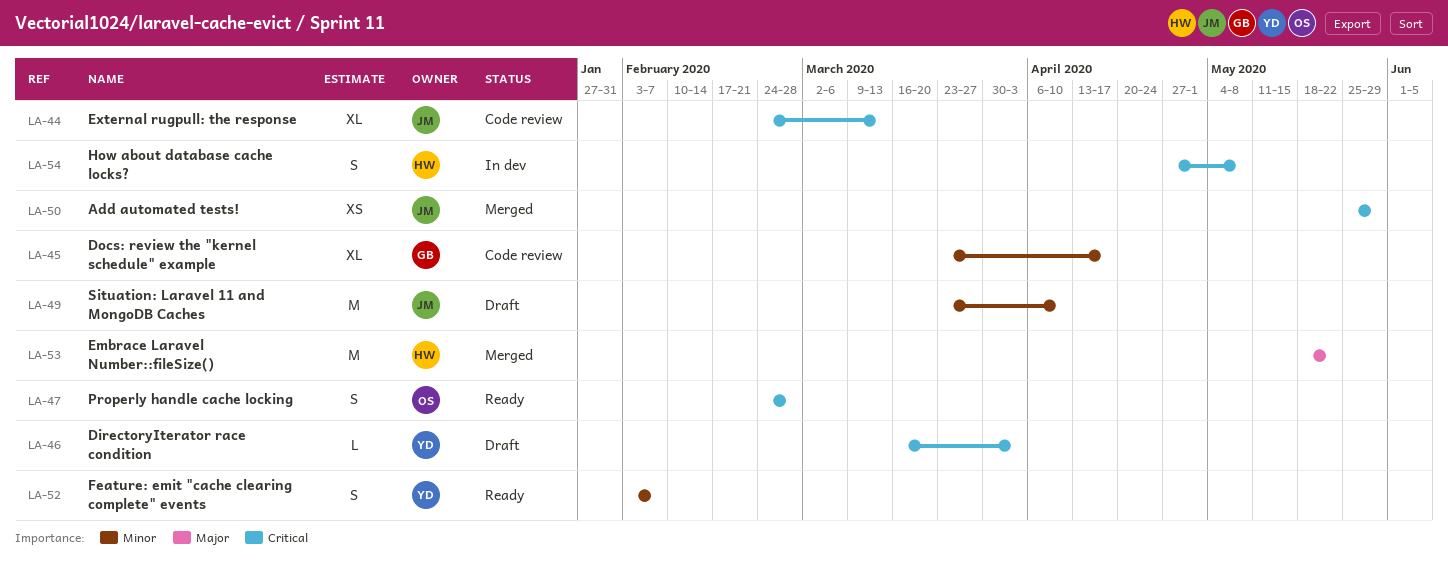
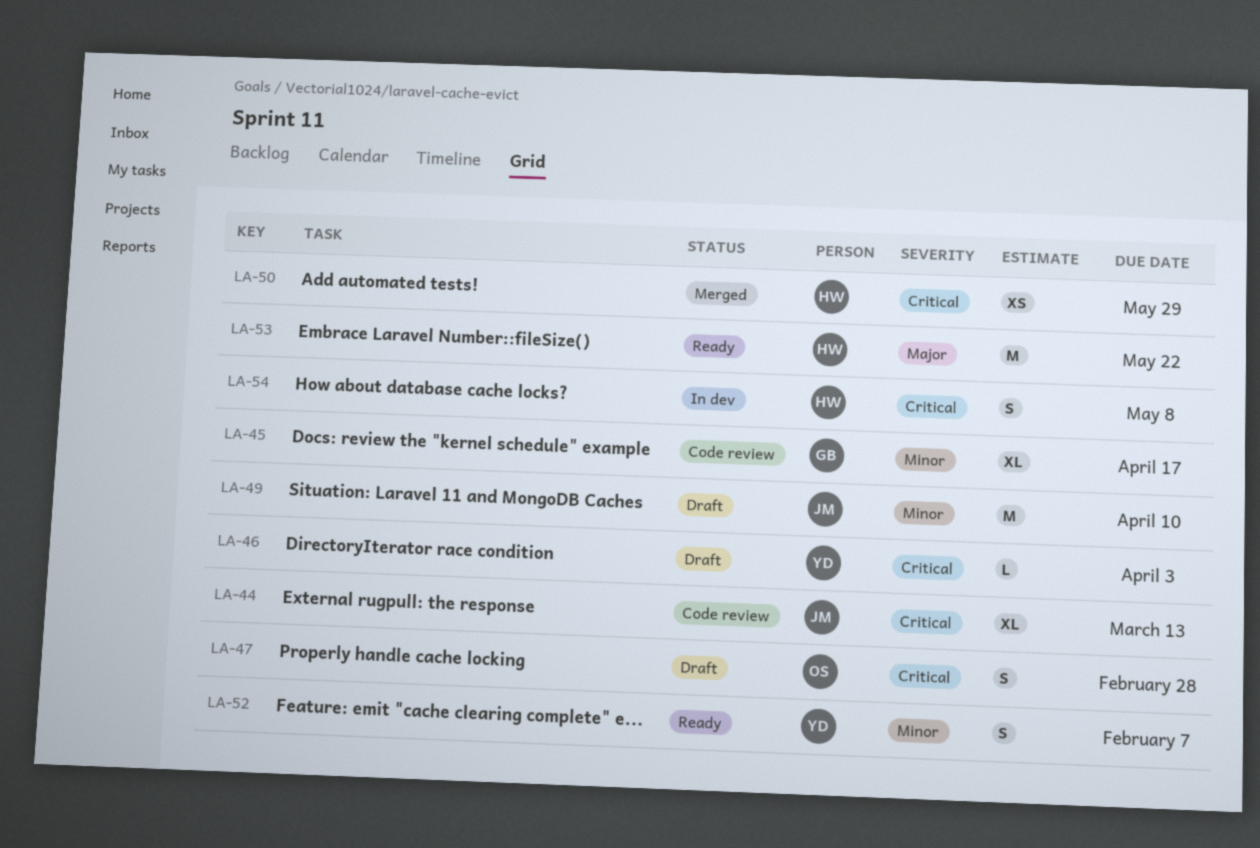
LA-47, status: Ready -> Draft
LA-50, owner: JM -> HW
LA-53, status: Merged -> Ready

